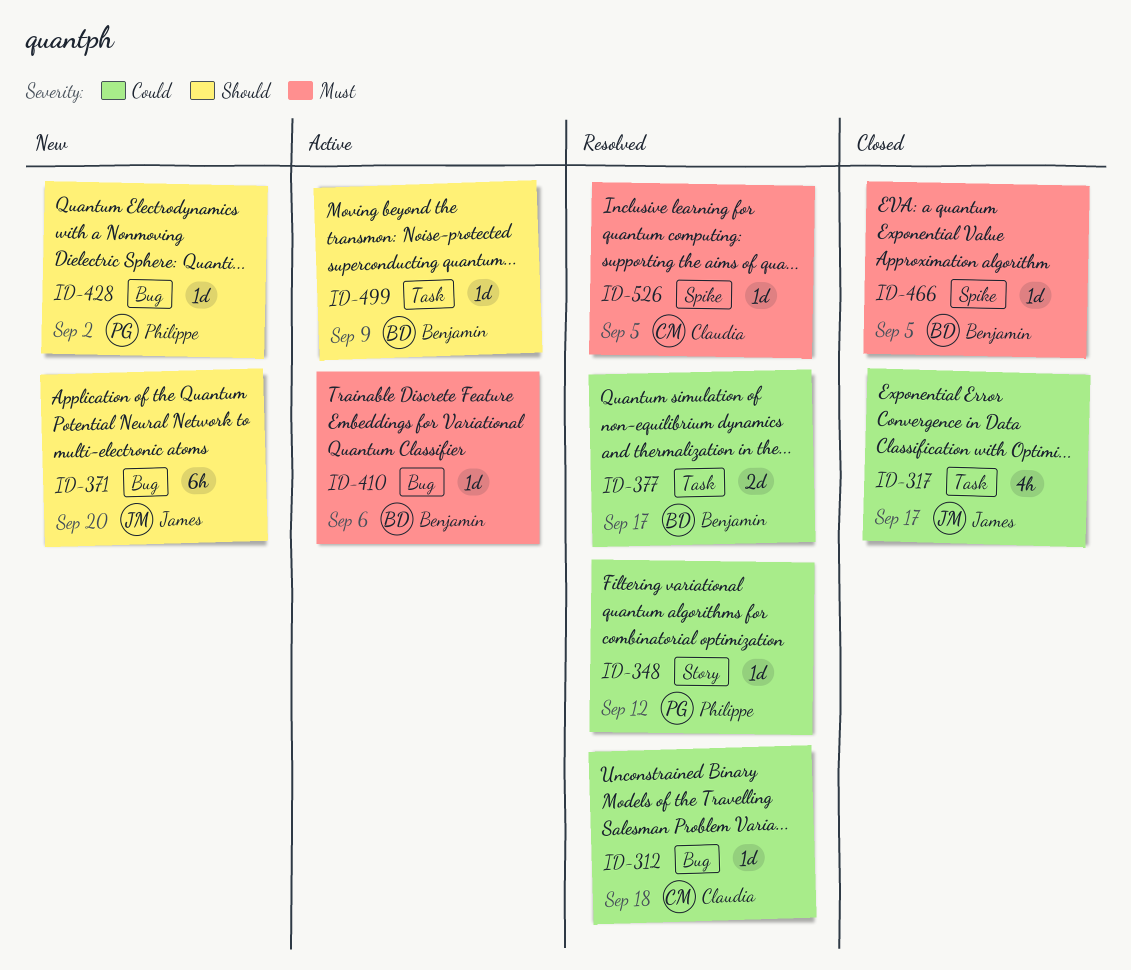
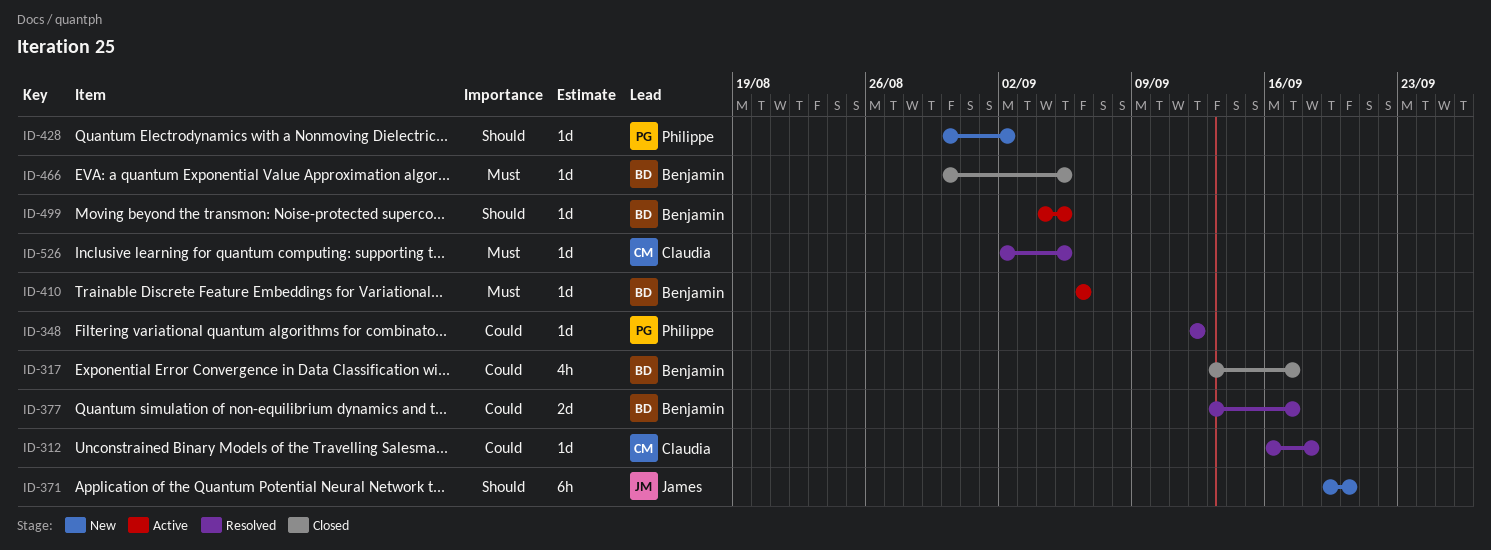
ID-317, owner: James -> Benjamin
ID-499, due: Sep 9 -> Sep 5

